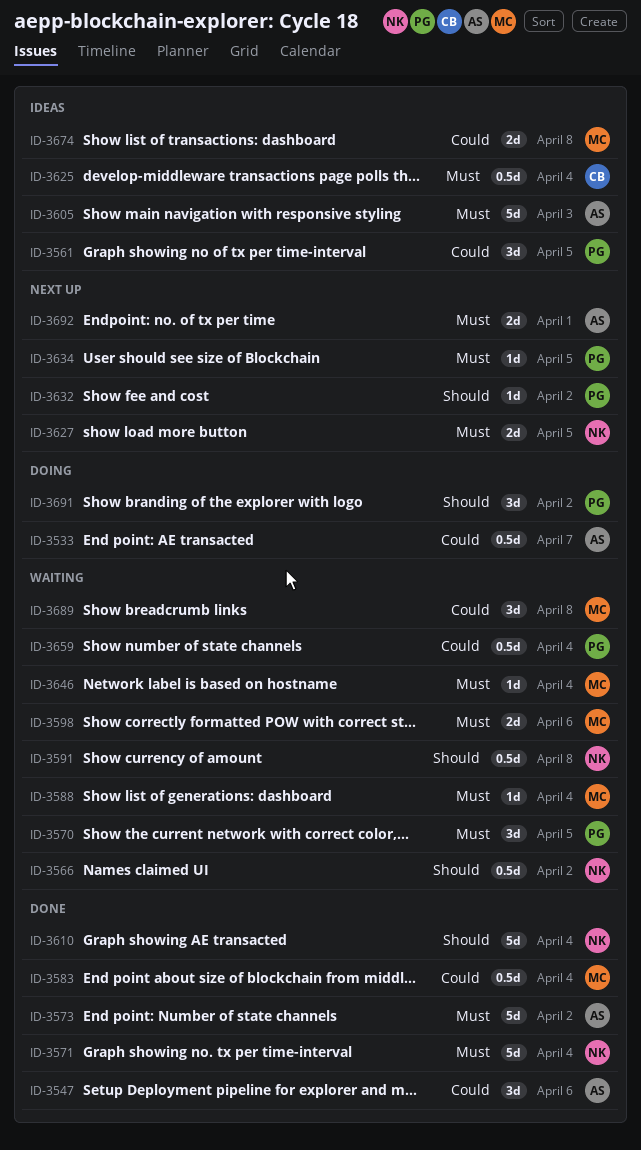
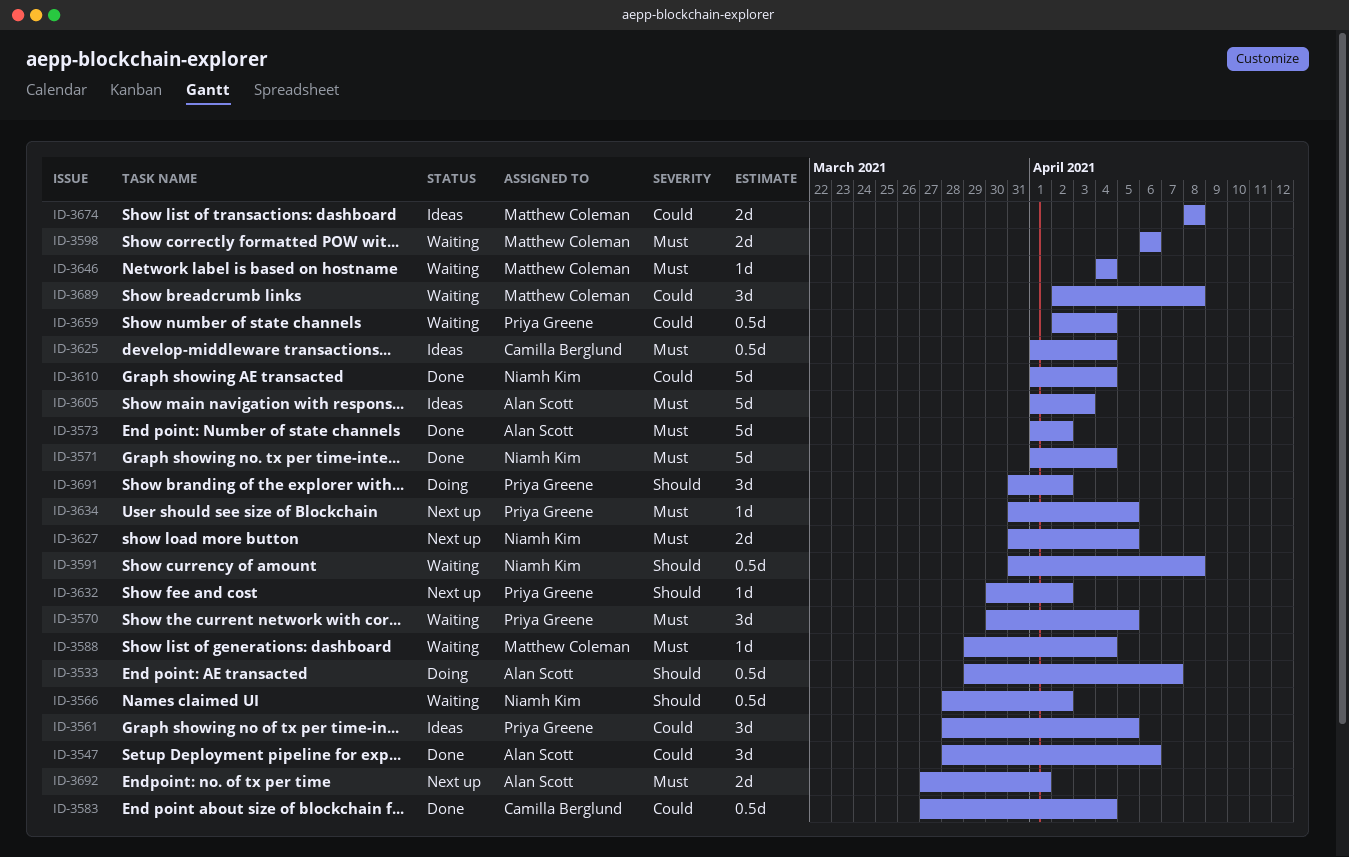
ID-3533, priority: Could -> Should
ID-3583, owner: Matthew Coleman -> Camilla Berglund
ID-3610, priority: Should -> Could

